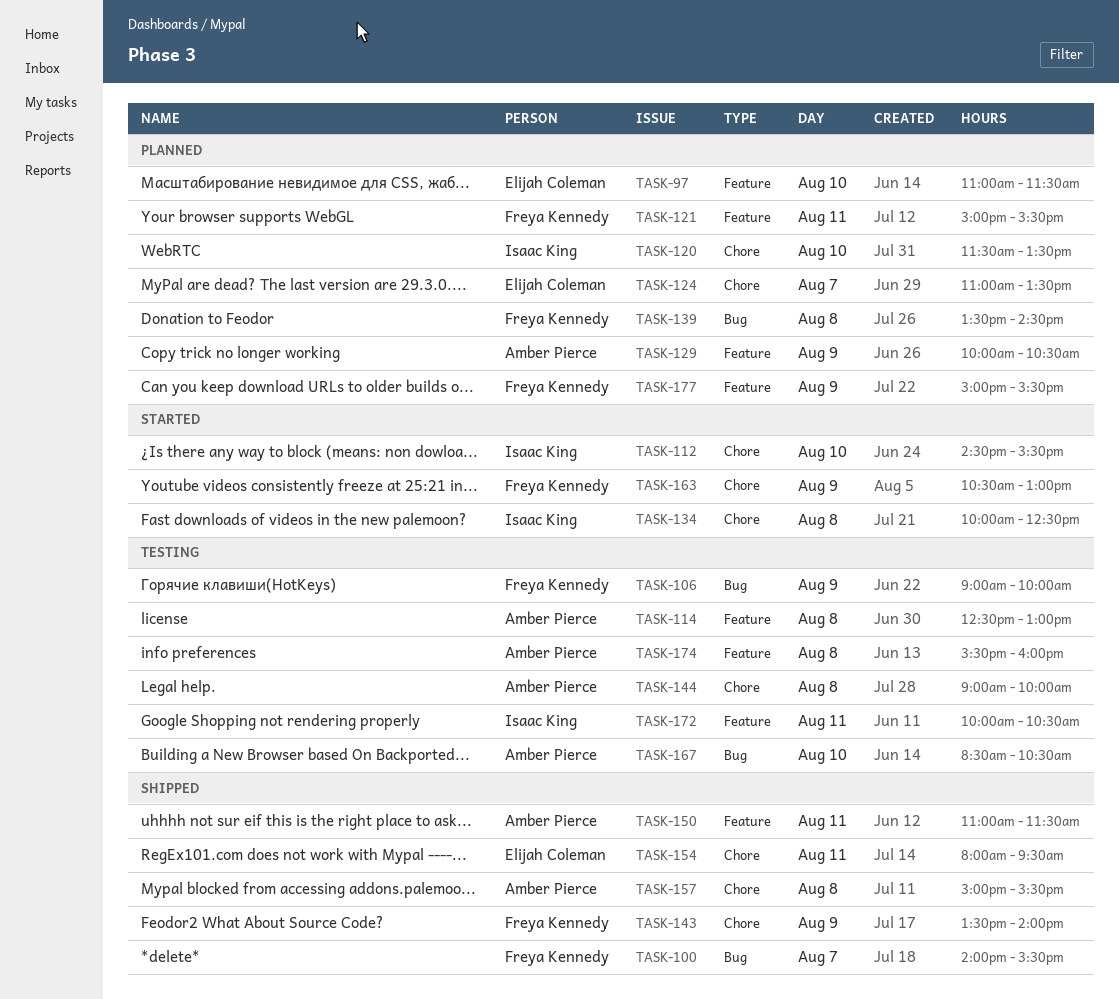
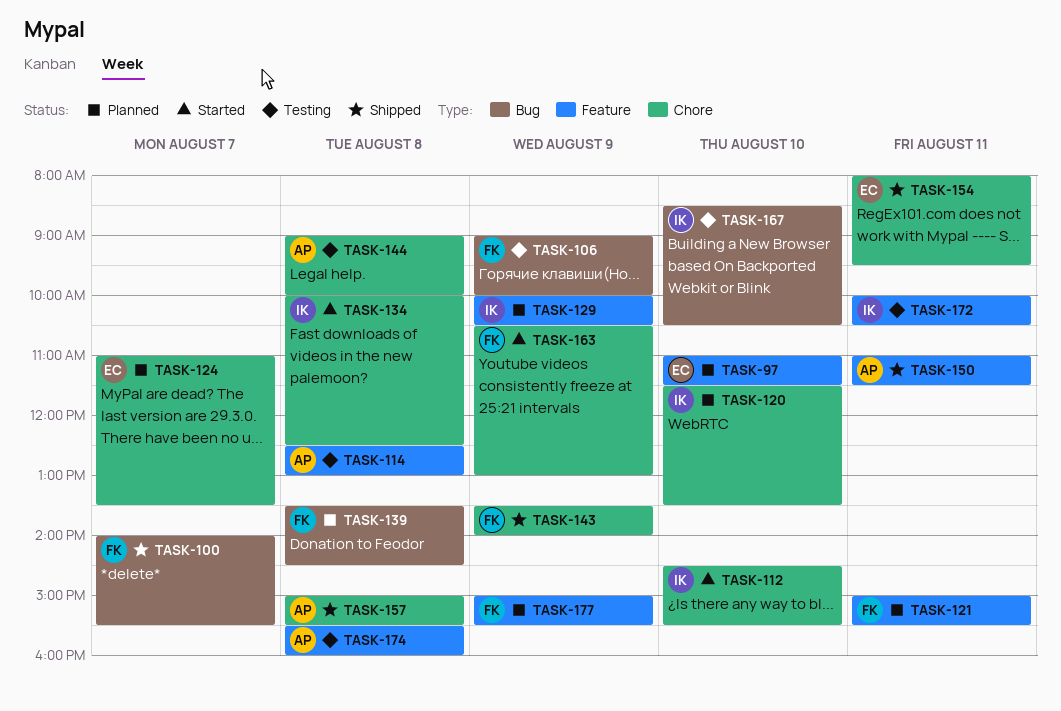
TASK-129, owner: Amber Pierce -> Isaac King
TASK-167, owner: Amber Pierce -> Isaac King

